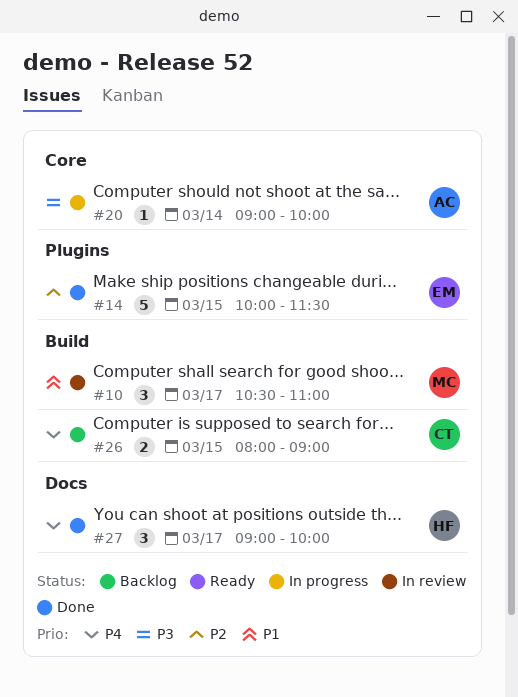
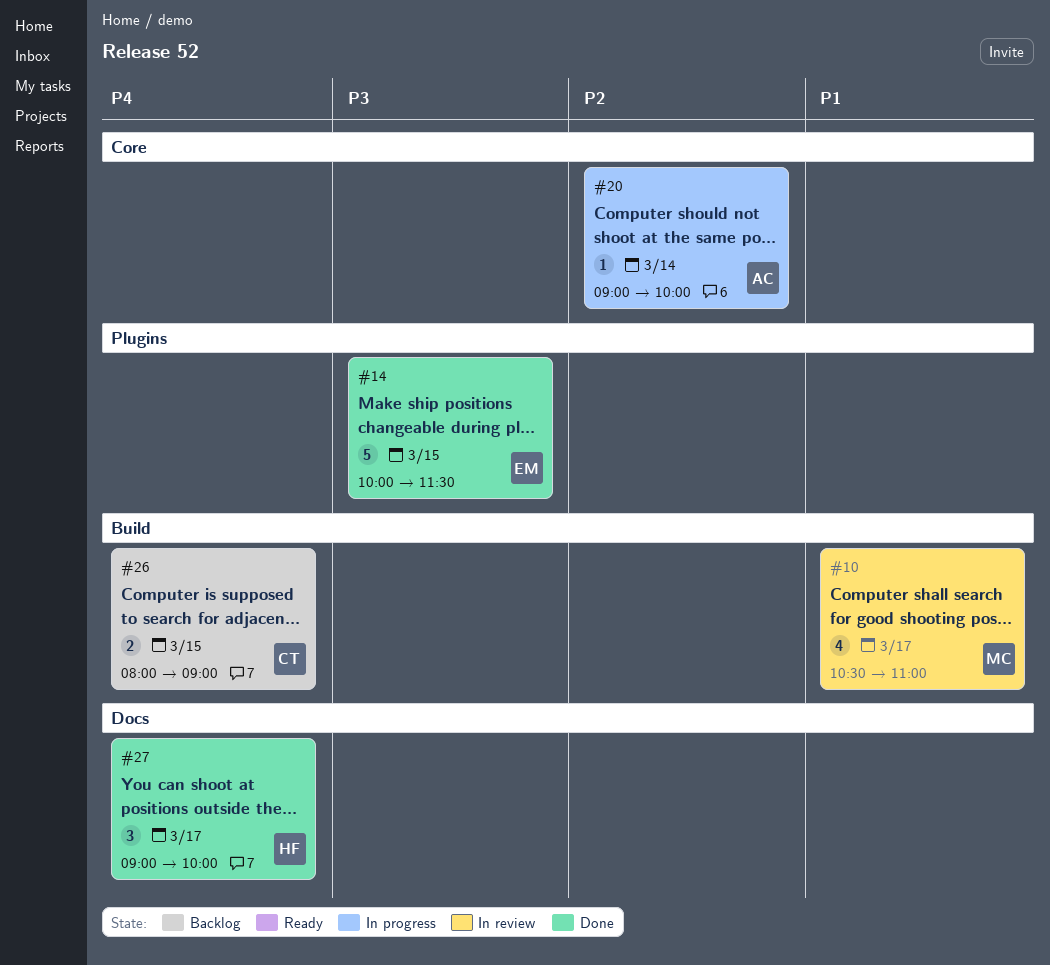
#10, estimate: 3 -> 4
#14, priority: P2 -> P3
#20, priority: P3 -> P2

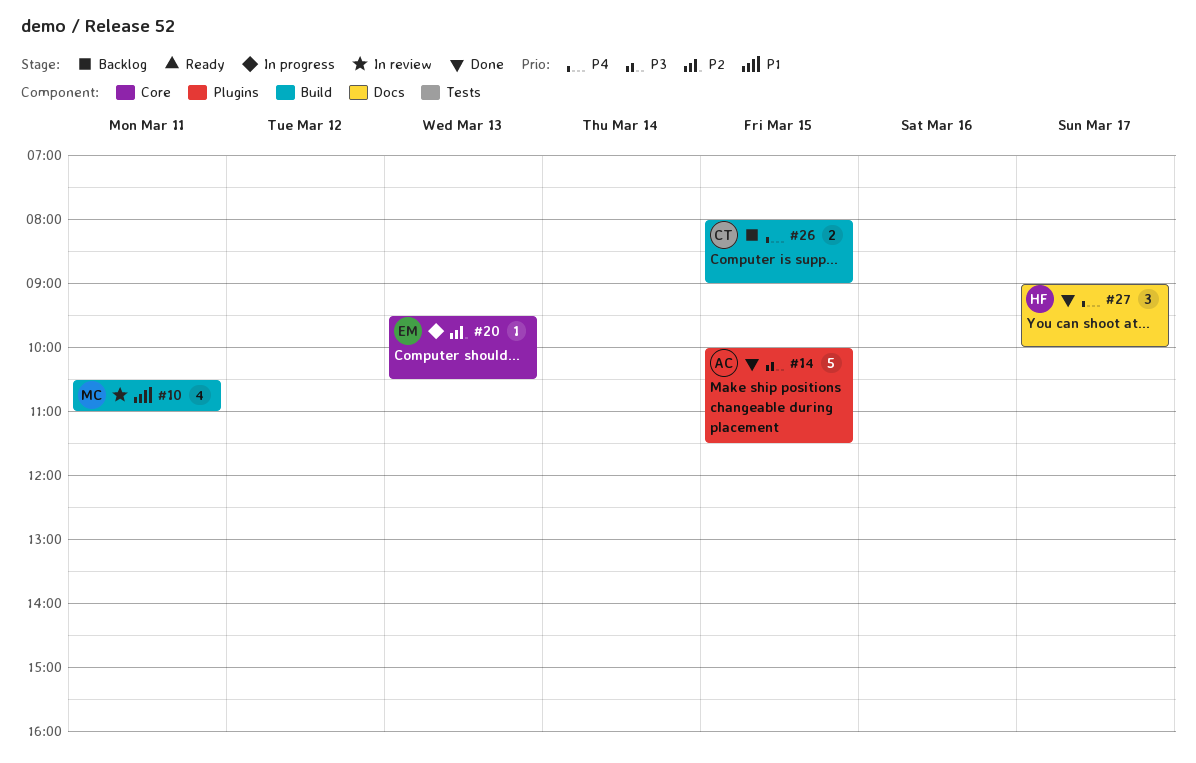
#10, day: Mar 17 -> Mar 11
#14, owner: EM -> AC
#20, owner: AC -> EM
#20, day: Mar 14 -> Mar 13
#20, begins: 09:00 -> 09:30
#20, ends: 10:00 -> 10:30

